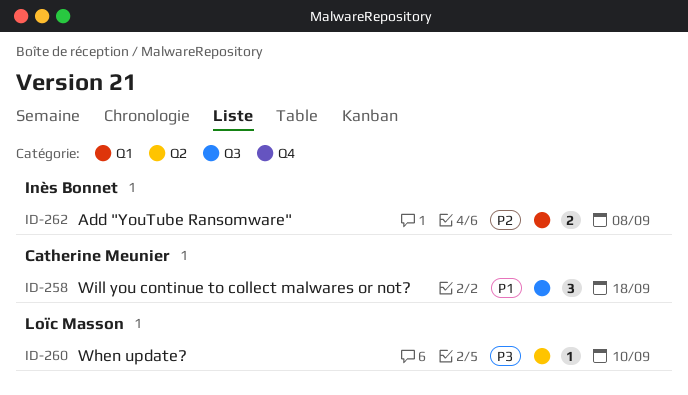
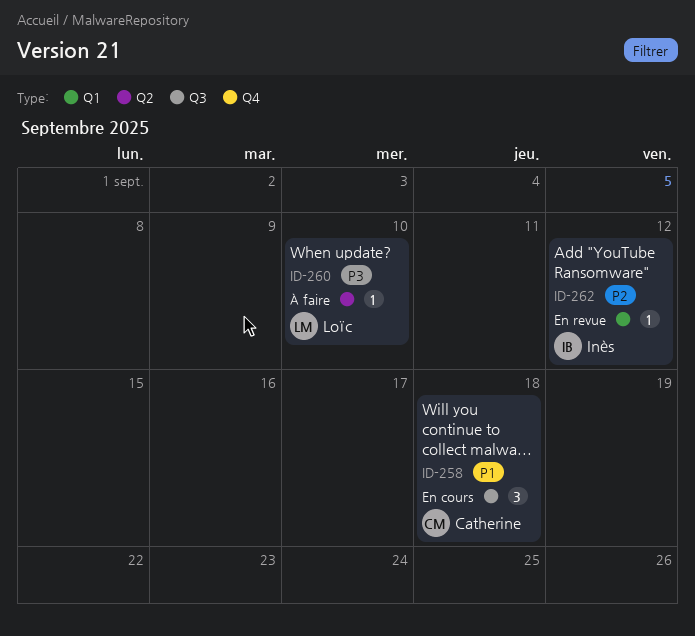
ID-262, estimate: 2 -> 1
ID-262, due: Sep 8 -> Sep 12

